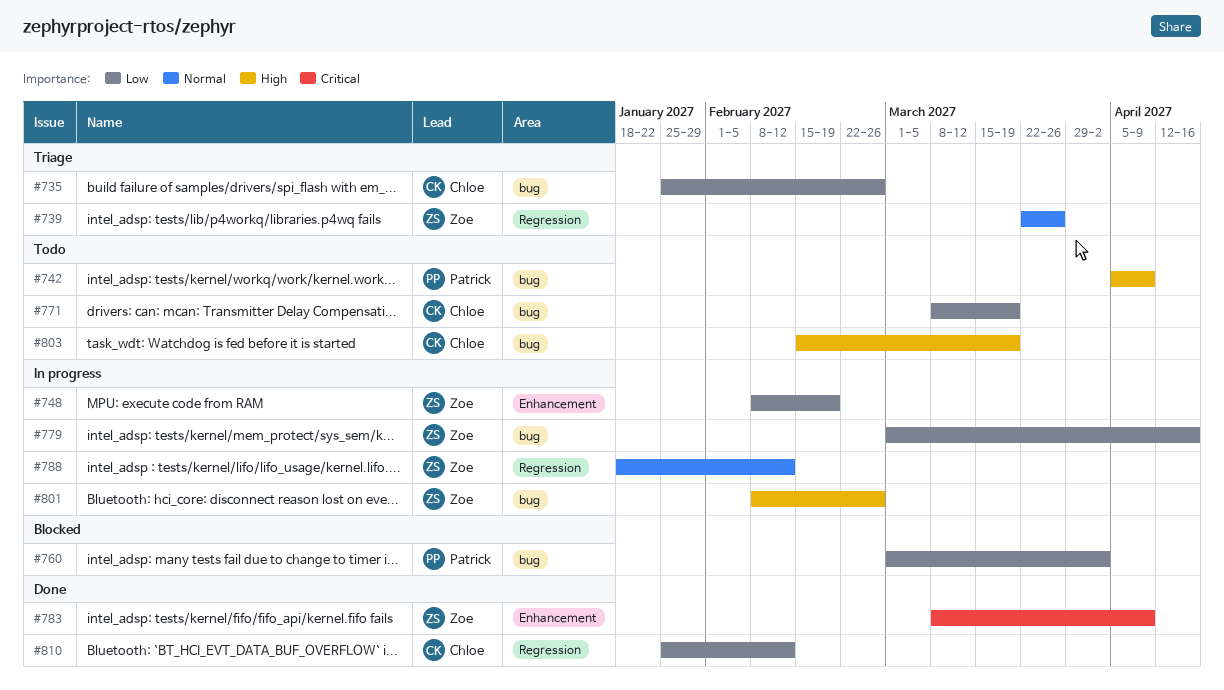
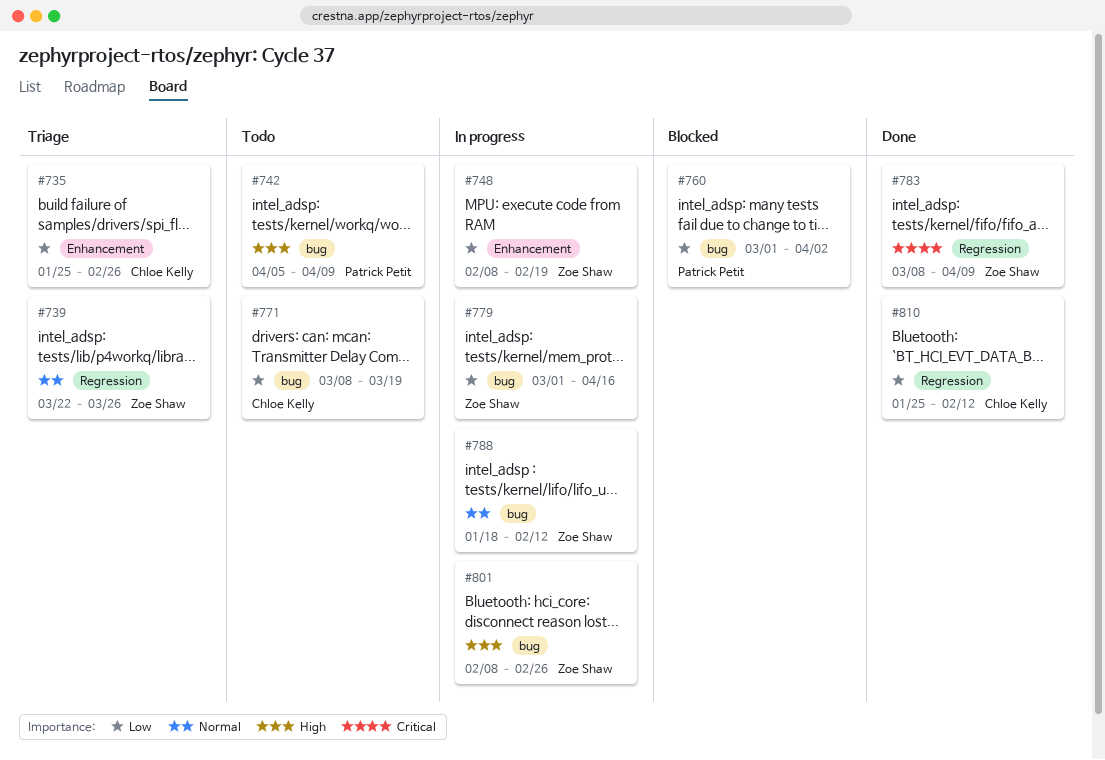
#735, label: bug -> Enhancement
#783, label: Enhancement -> Regression
#788, label: Regression -> bug
#803: present -> none

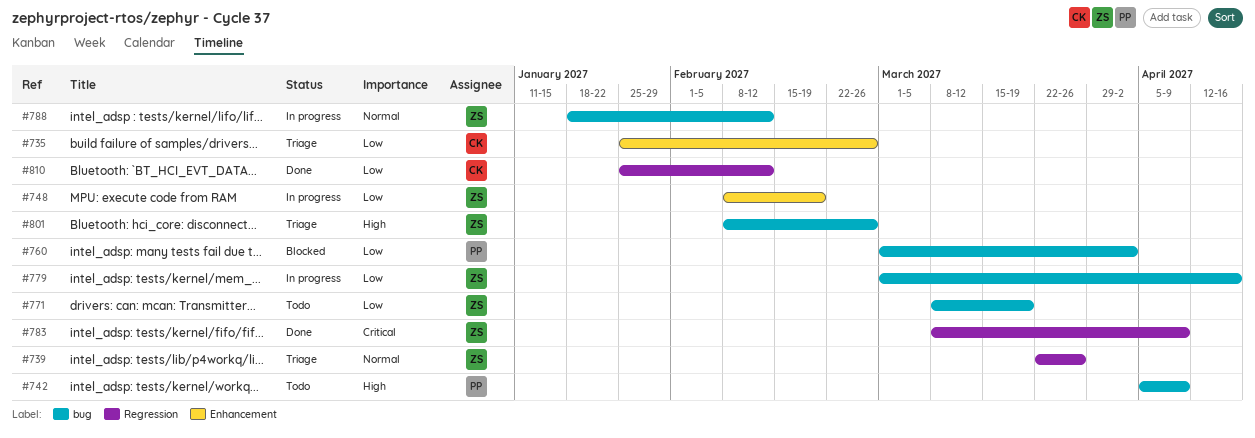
#771, owner: Chloe Kelly -> Zoe Shaw
#801, status: In progress -> Triage

